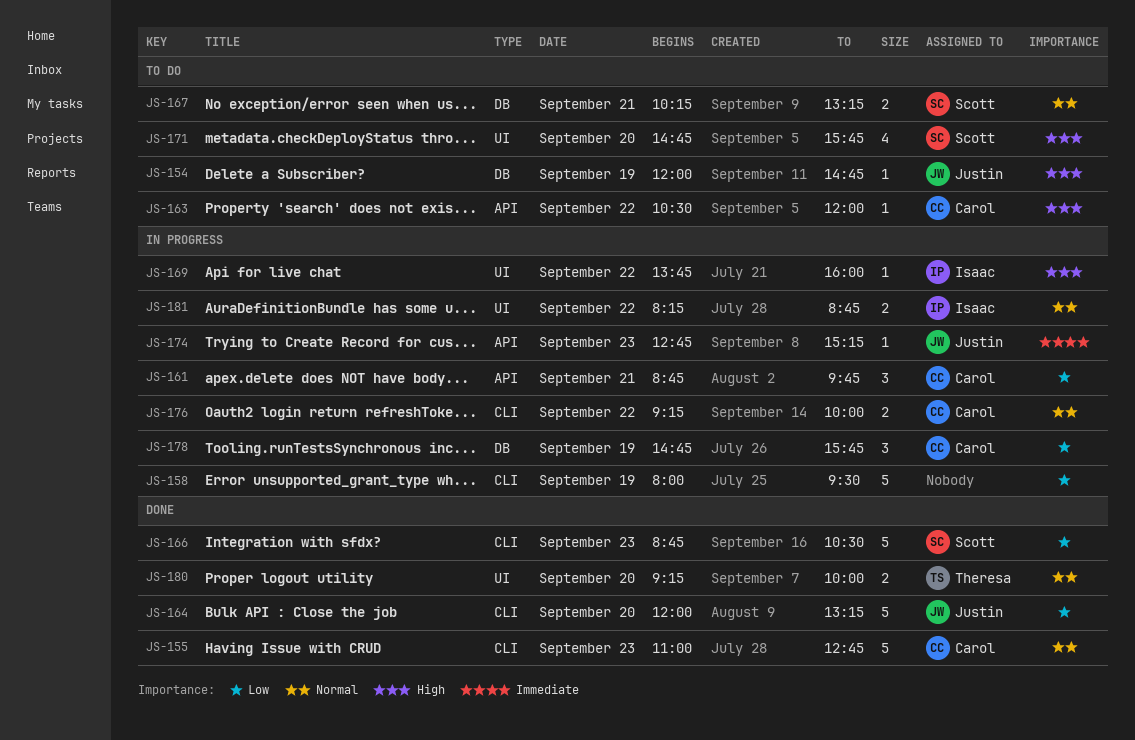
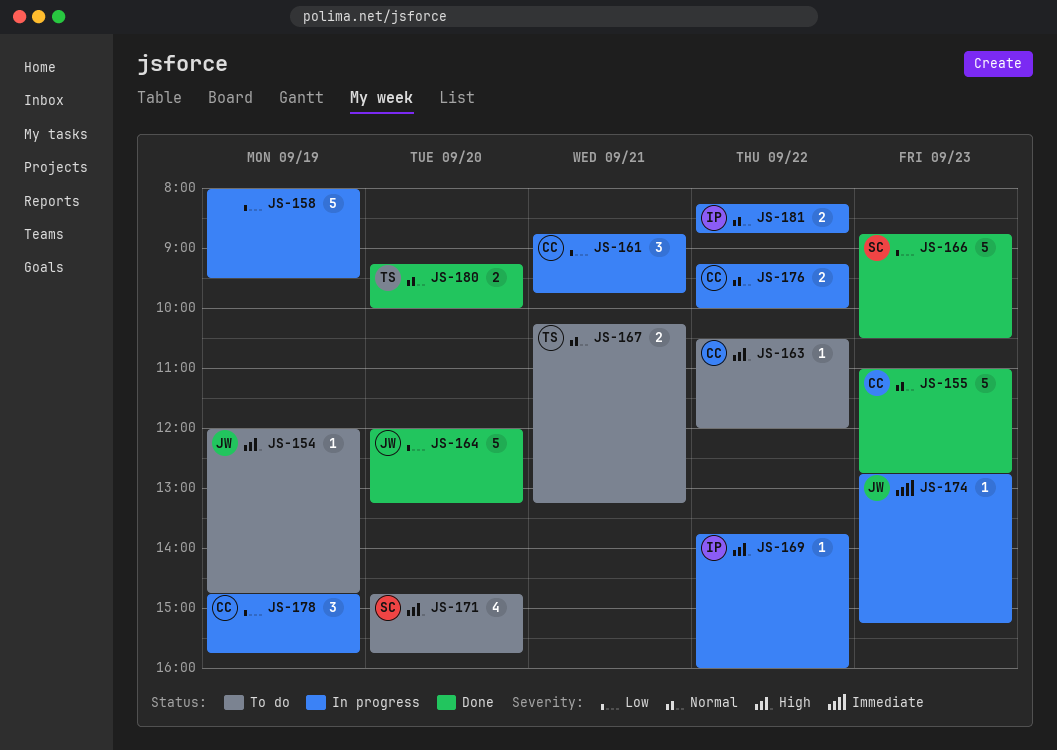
JS-167, owner: Scott -> Theresa

